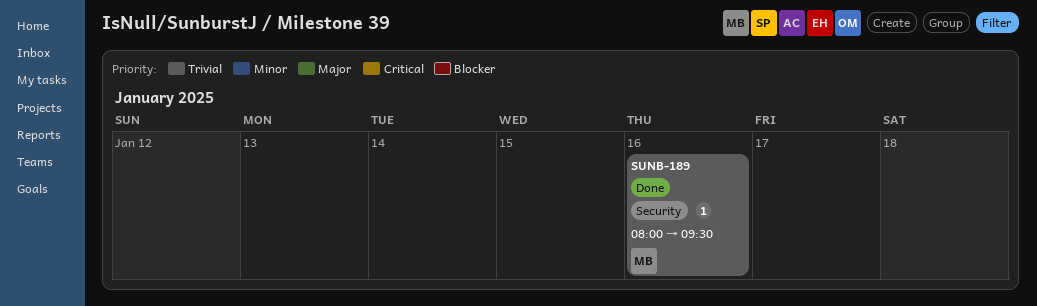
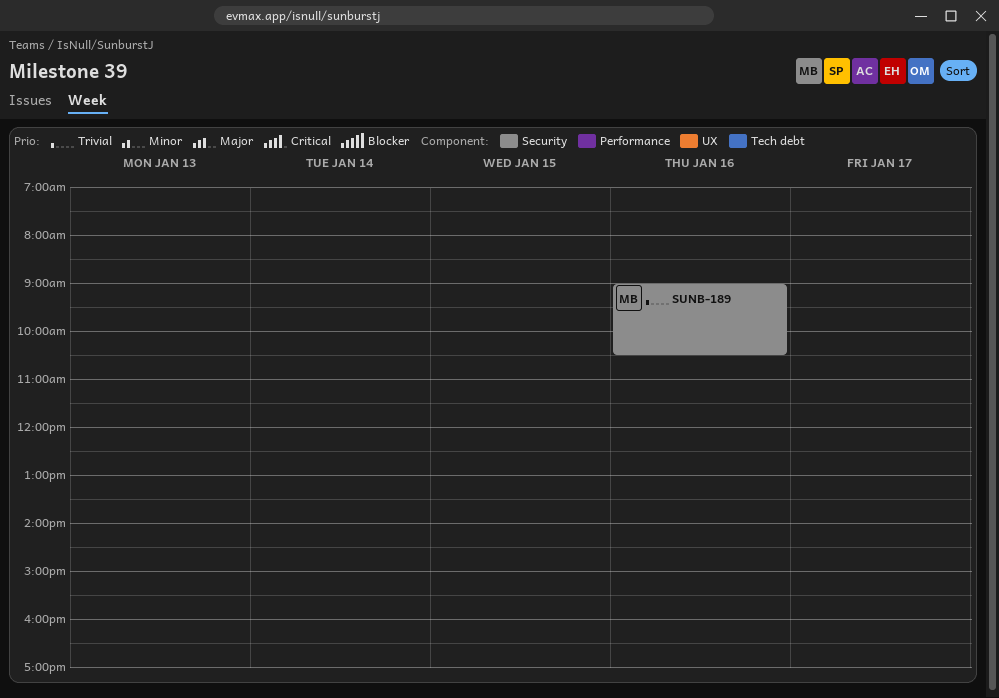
SUNB-189, begins: 08:00 -> 09:00
SUNB-189, ends: 09:30 -> 10:30

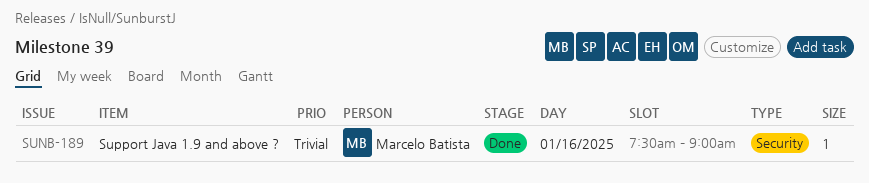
SUNB-189, begins: 09:00 -> 07:30
SUNB-189, ends: 10:30 -> 09:00

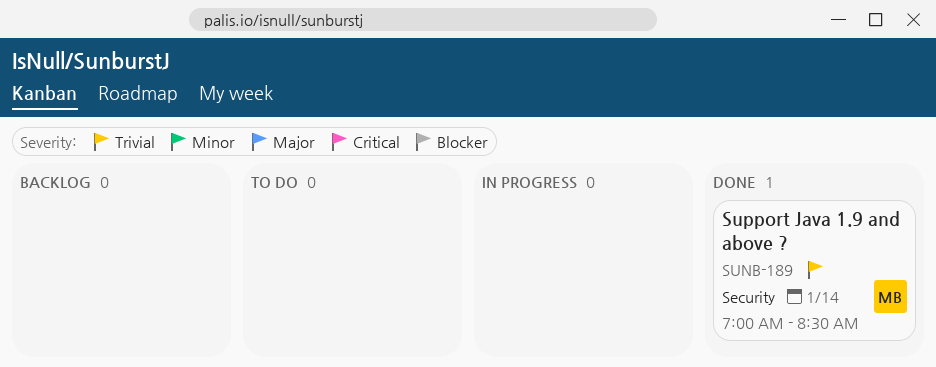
SUNB-189, day: Jan 16 -> Jan 14
SUNB-189, begins: 07:30 -> 07:00
SUNB-189, ends: 09:00 -> 08:30

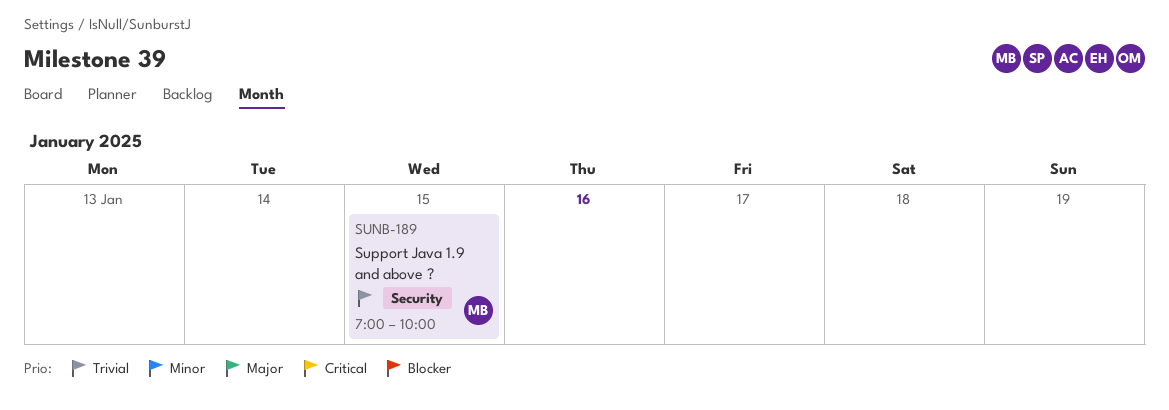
SUNB-189, day: Jan 14 -> Jan 15
SUNB-189, ends: 08:30 -> 10:00

